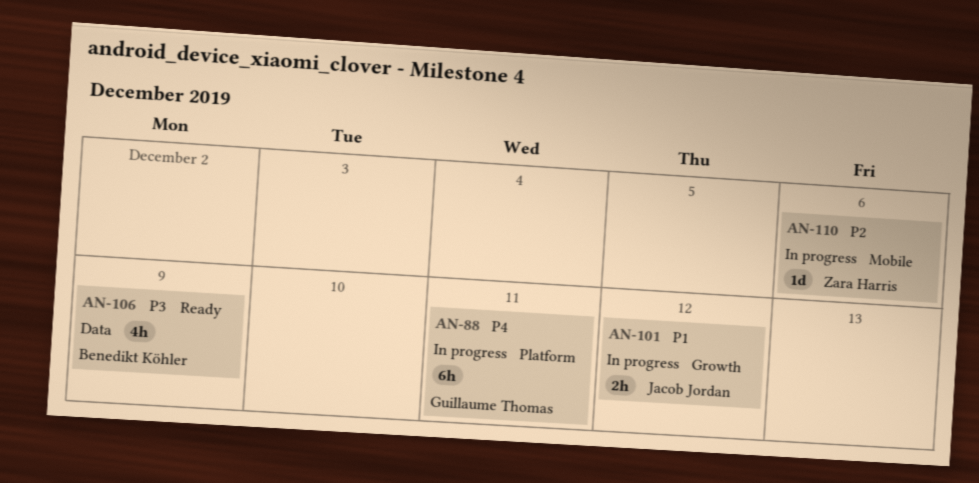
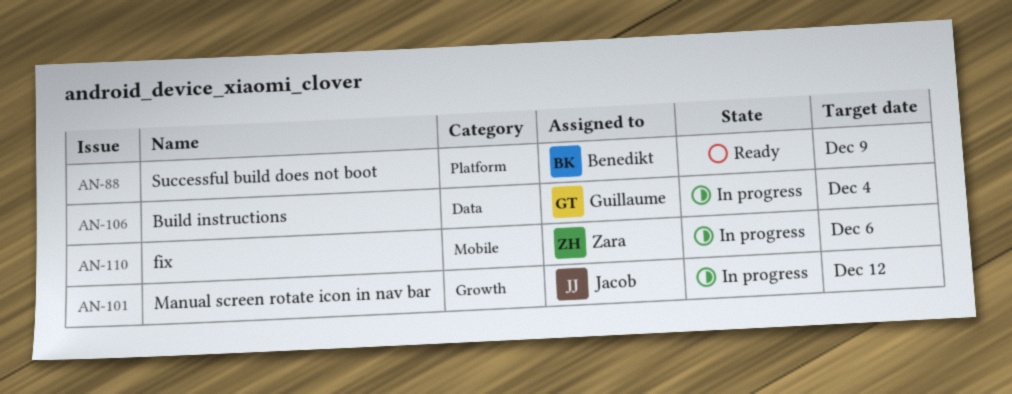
AN-88, status: In progress -> Ready
AN-88, owner: Guillaume Thomas -> Benedikt Köhler
AN-88, due: Dec 11 -> Dec 9
AN-106, status: Ready -> In progress
AN-106, owner: Benedikt Köhler -> Guillaume Thomas
AN-106, due: Dec 9 -> Dec 4

